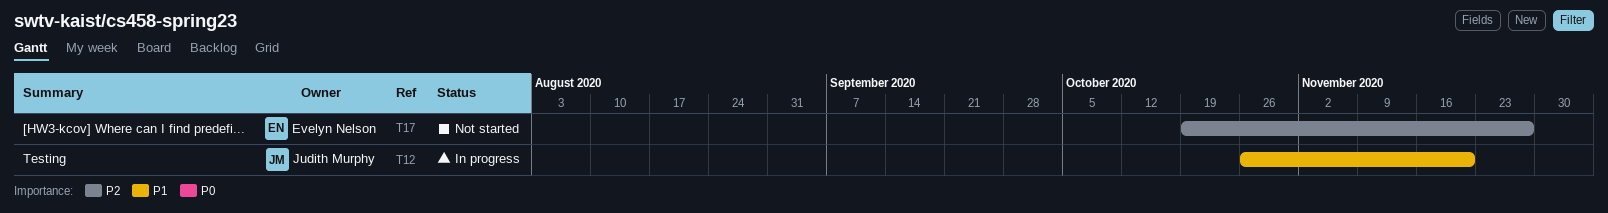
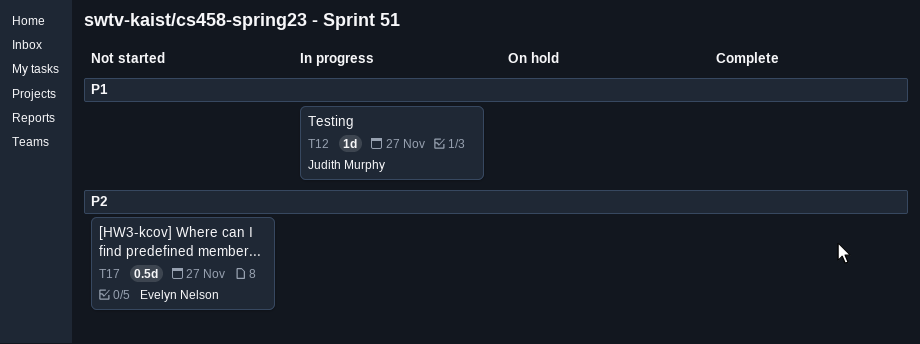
T12, due: Nov 20 -> Nov 27

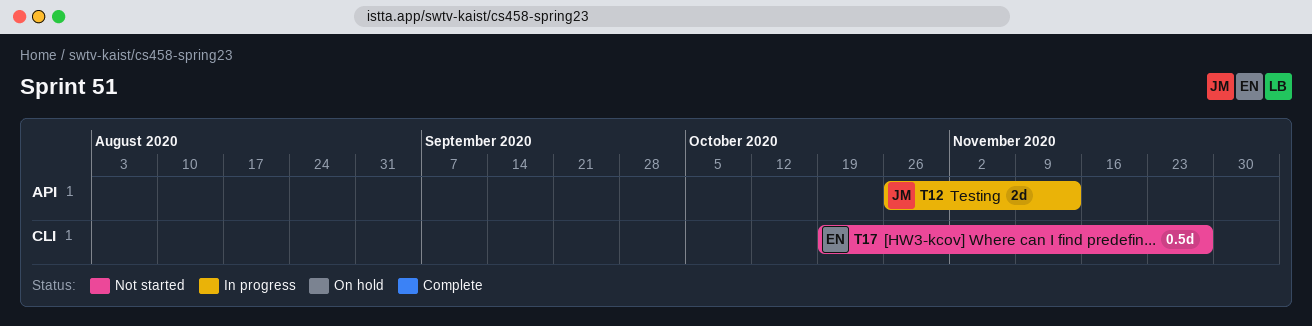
T12, estimate: 1d -> 2d
T12, due: Nov 27 -> Nov 13

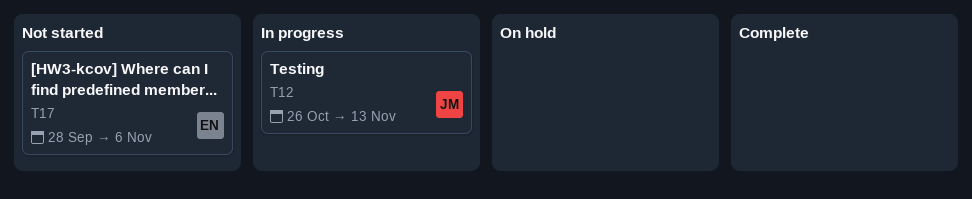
T17, start: Oct 19 -> Sep 28
T17, due: Nov 27 -> Nov 6

